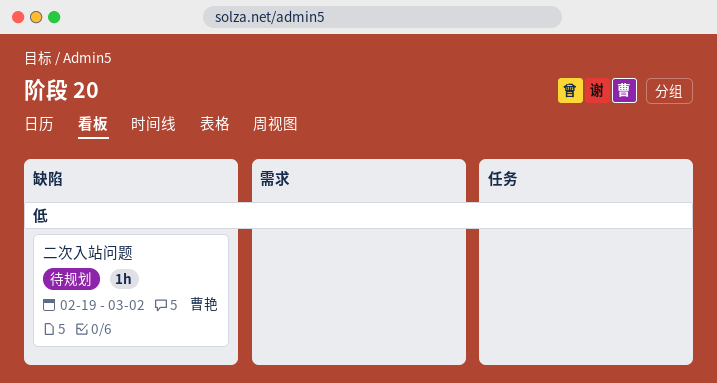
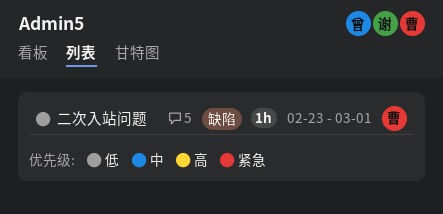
二次入站问题, start: Feb 19 -> Feb 23
二次入站问题, due: Mar 2 -> Mar 1

